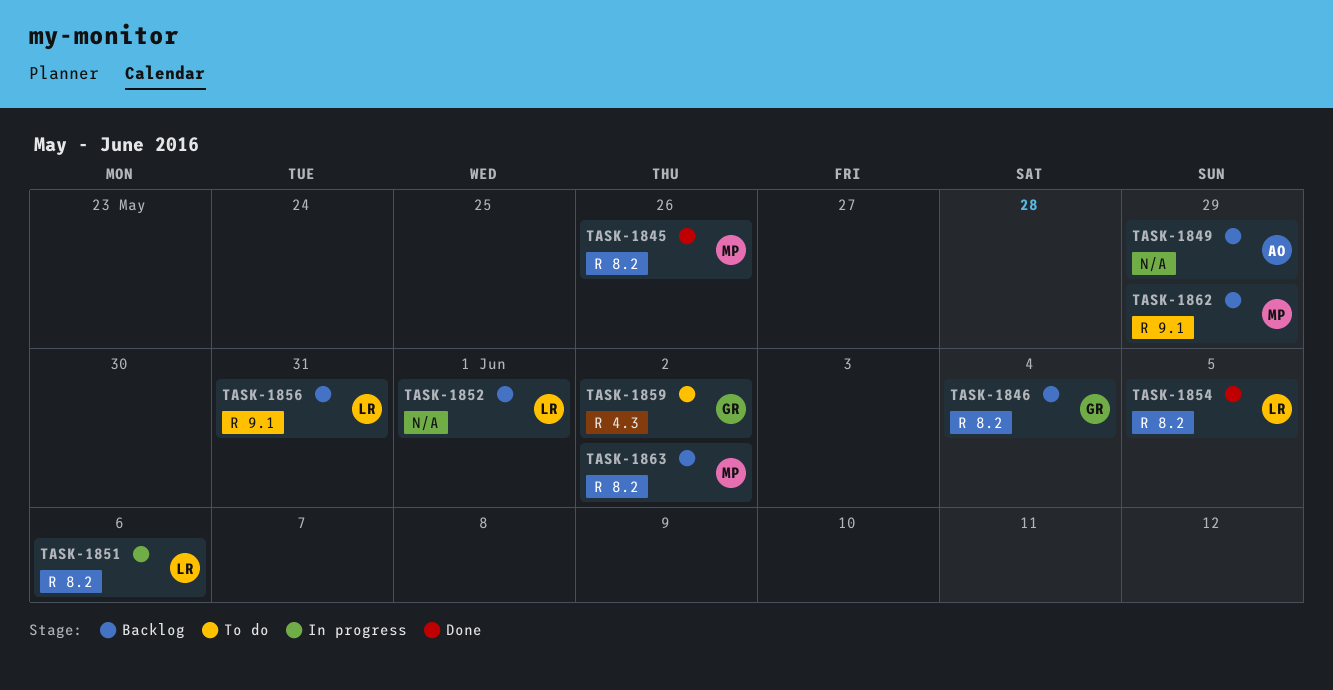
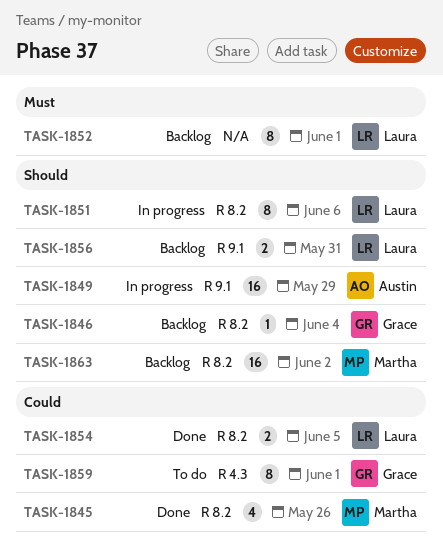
TASK-1849, status: Backlog -> In progress
TASK-1849, label: N/A -> R 9.1
TASK-1859, due: Jun 2 -> Jun 1
TASK-1862: present -> none

